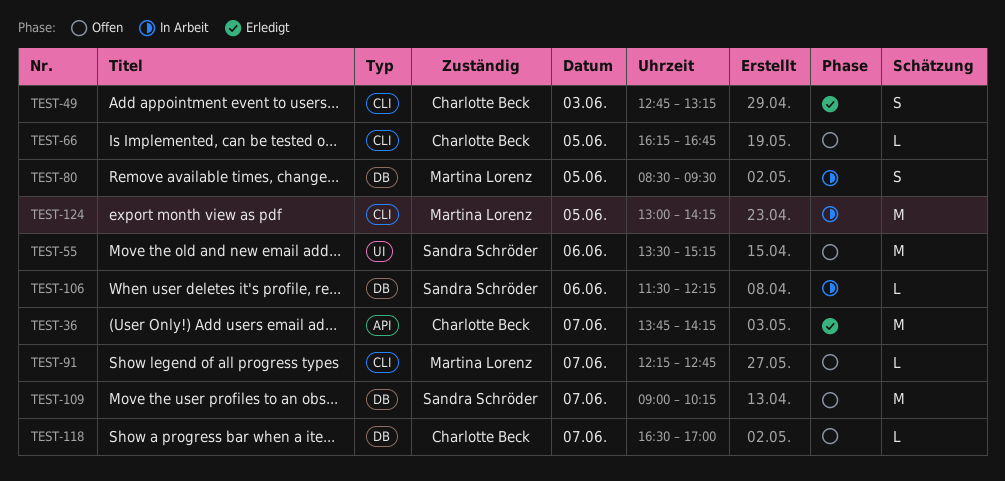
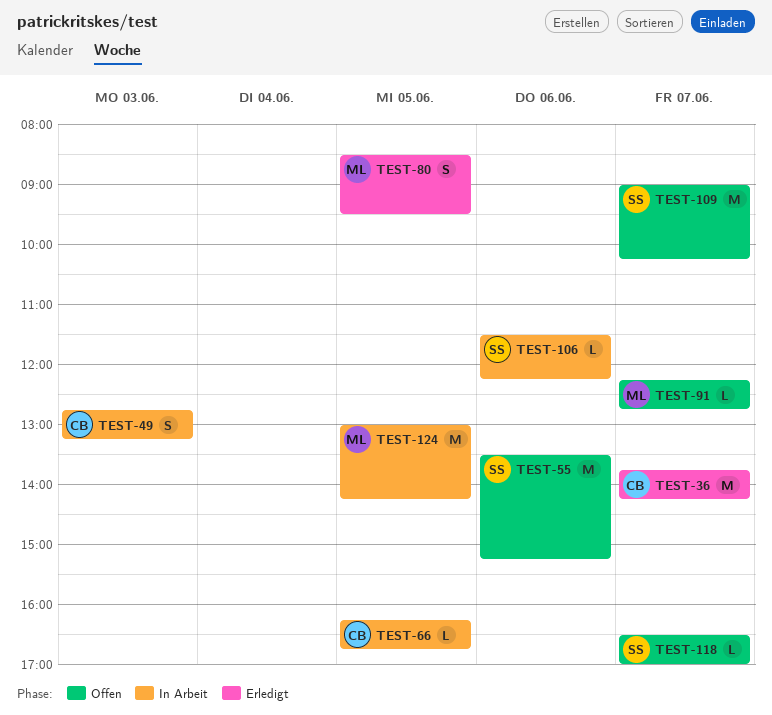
TEST-49, status: Erledigt -> In Arbeit
TEST-66, status: Offen -> In Arbeit
TEST-80, status: In Arbeit -> Erledigt
TEST-118, owner: Charlotte Beck -> Sandra Schröder

